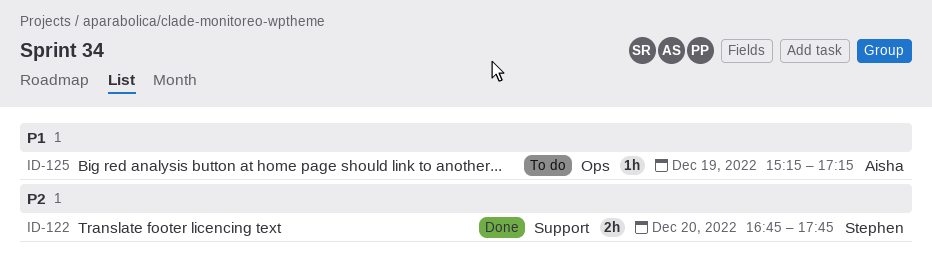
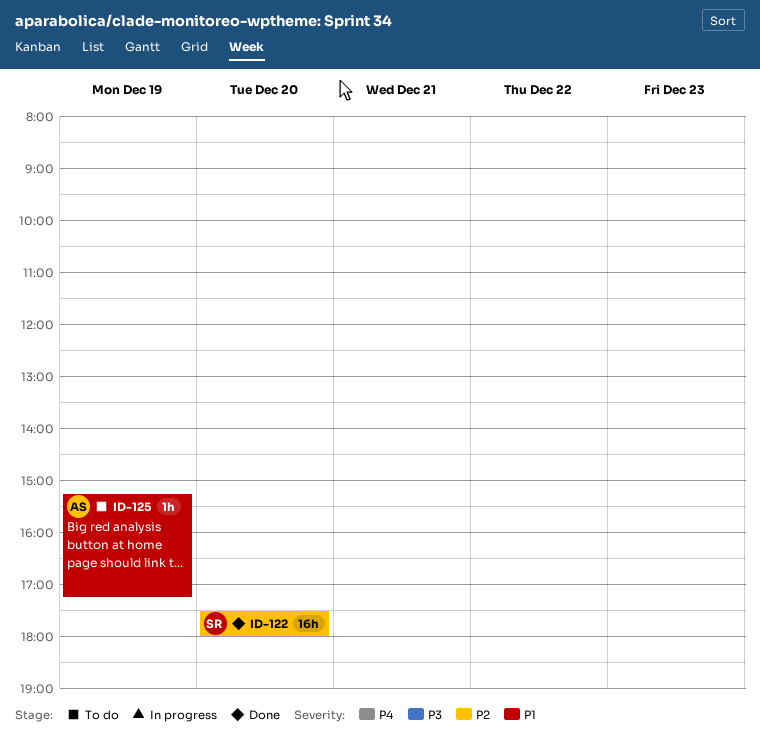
ID-122, estimate: 2h -> 16h
ID-122, begins: 16:45 -> 17:30
ID-122, ends: 17:45 -> 18:00

